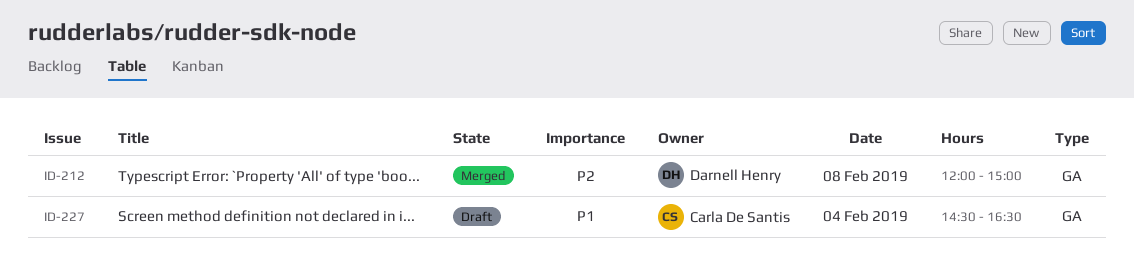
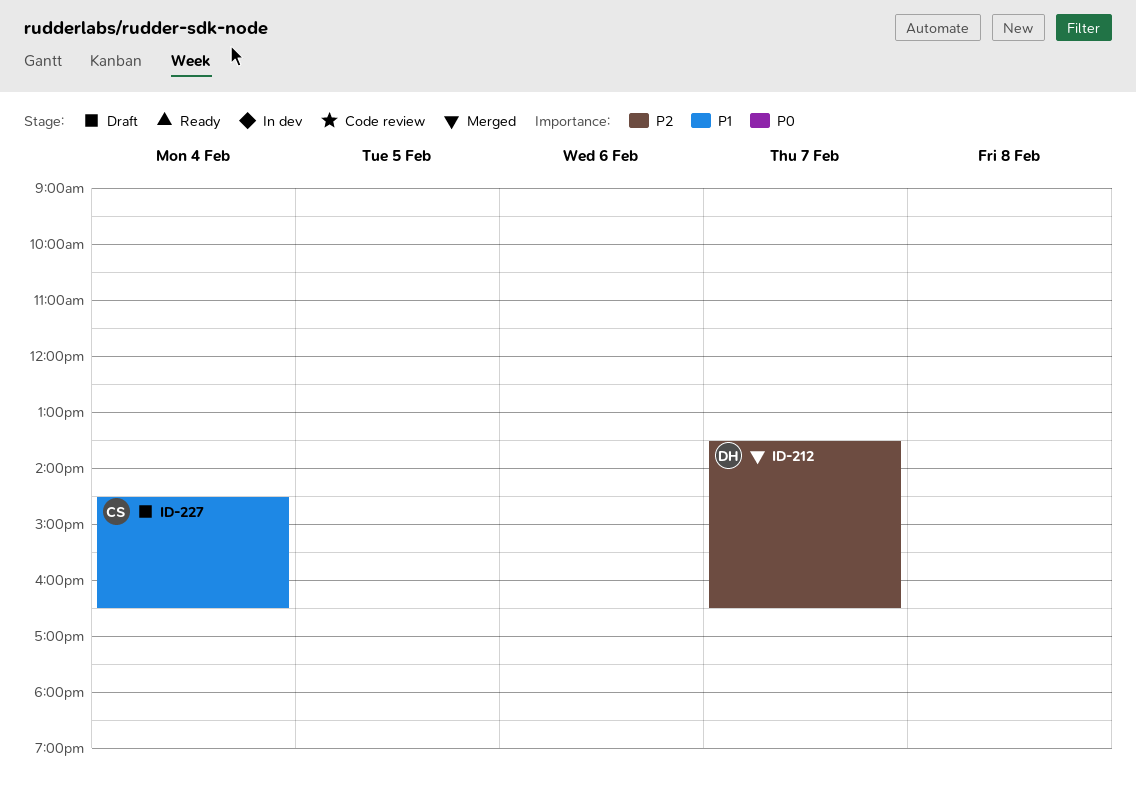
ID-212, day: Feb 8 -> Feb 7
ID-212, begins: 12:00 -> 13:30
ID-212, ends: 15:00 -> 16:30

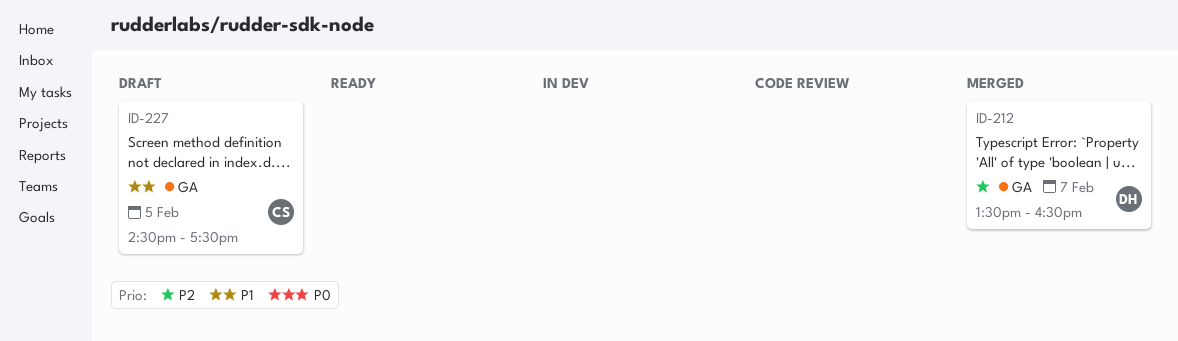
ID-227, day: Feb 4 -> Feb 5
ID-227, ends: 16:30 -> 17:30

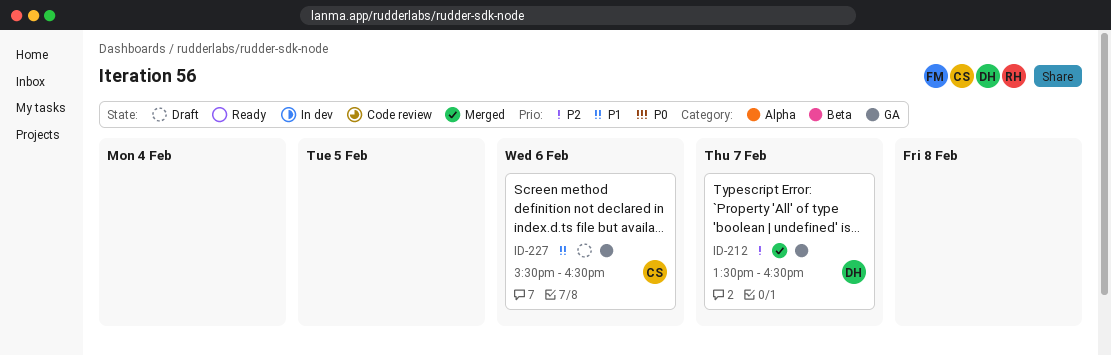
ID-227, day: Feb 5 -> Feb 6
ID-227, begins: 14:30 -> 15:30
ID-227, ends: 17:30 -> 16:30

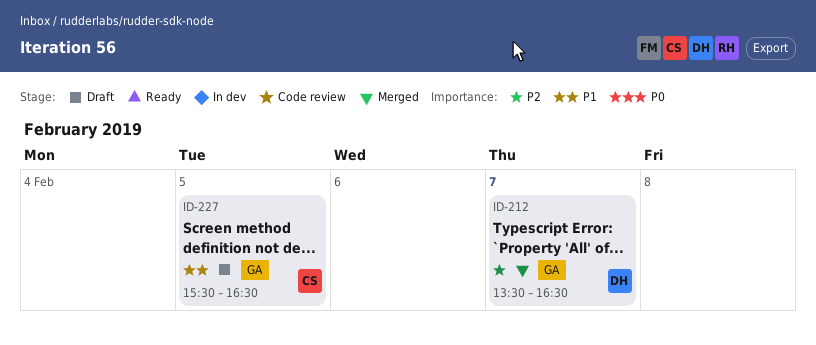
ID-227, day: Feb 6 -> Feb 5

